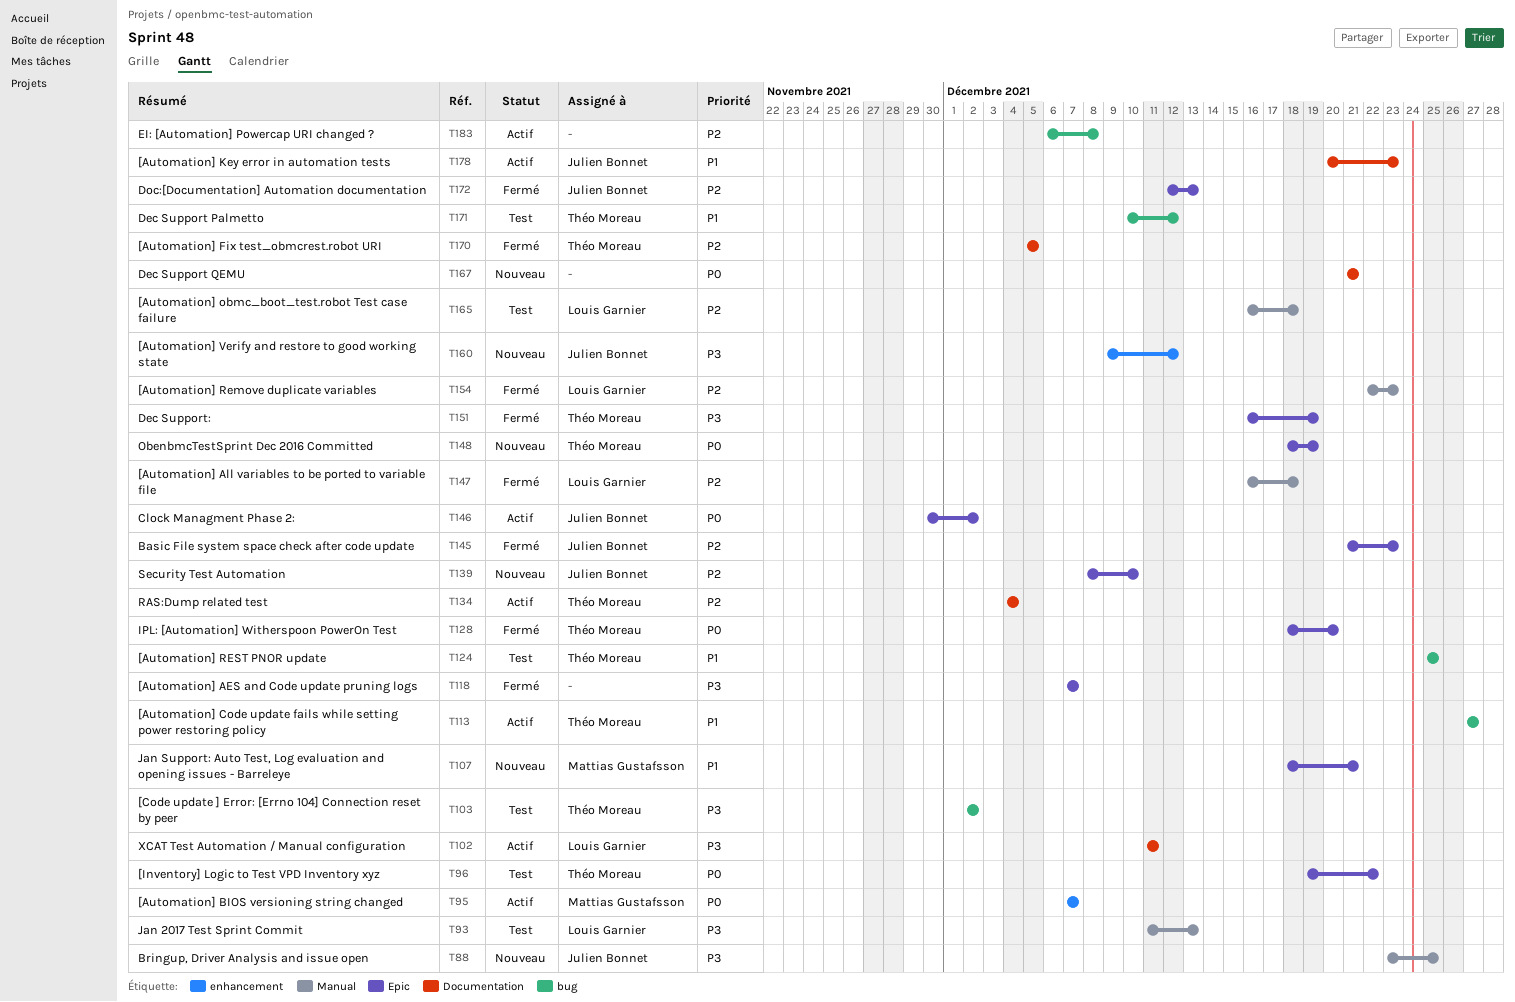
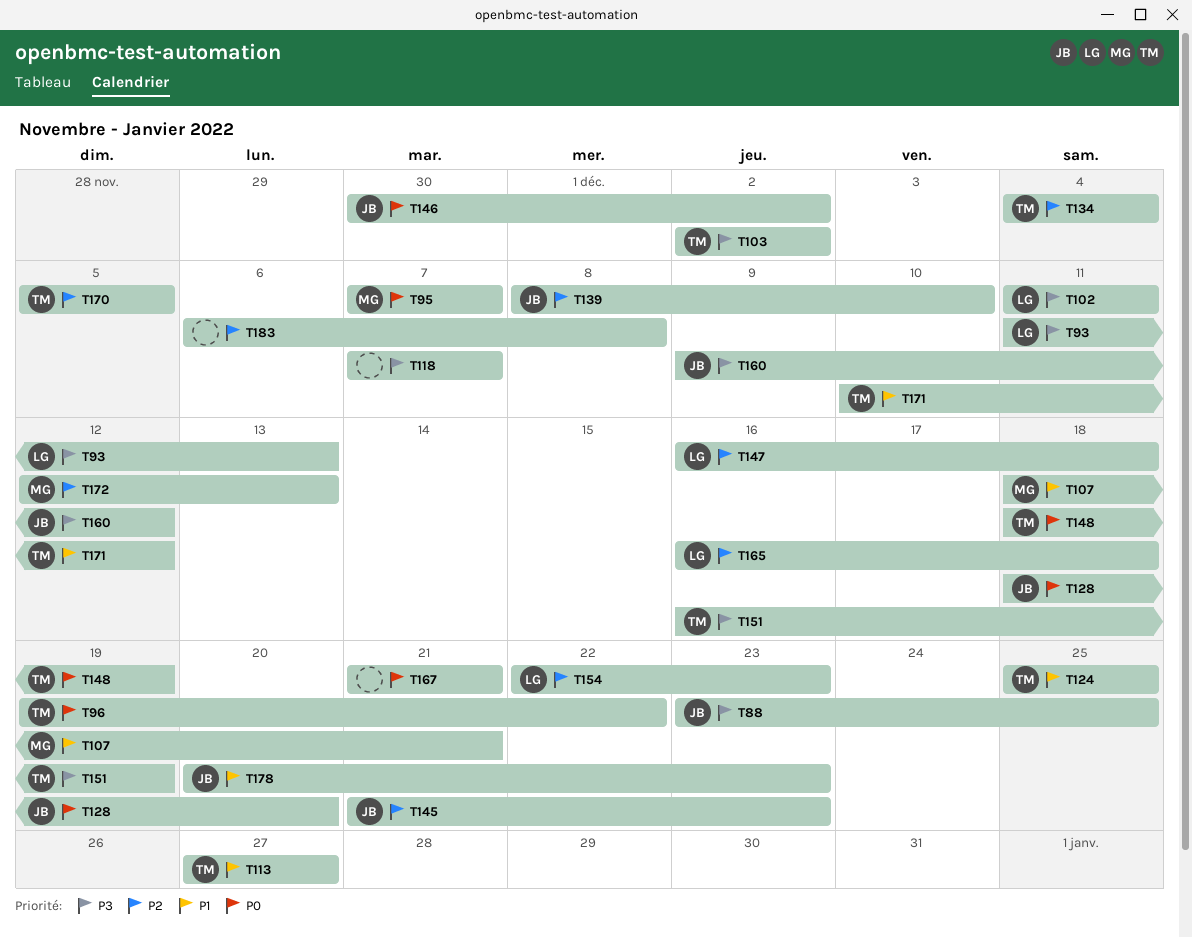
T128, owner: Théo Moreau -> Julien Bonnet
T172, owner: Julien Bonnet -> Mattias Gustafsson

